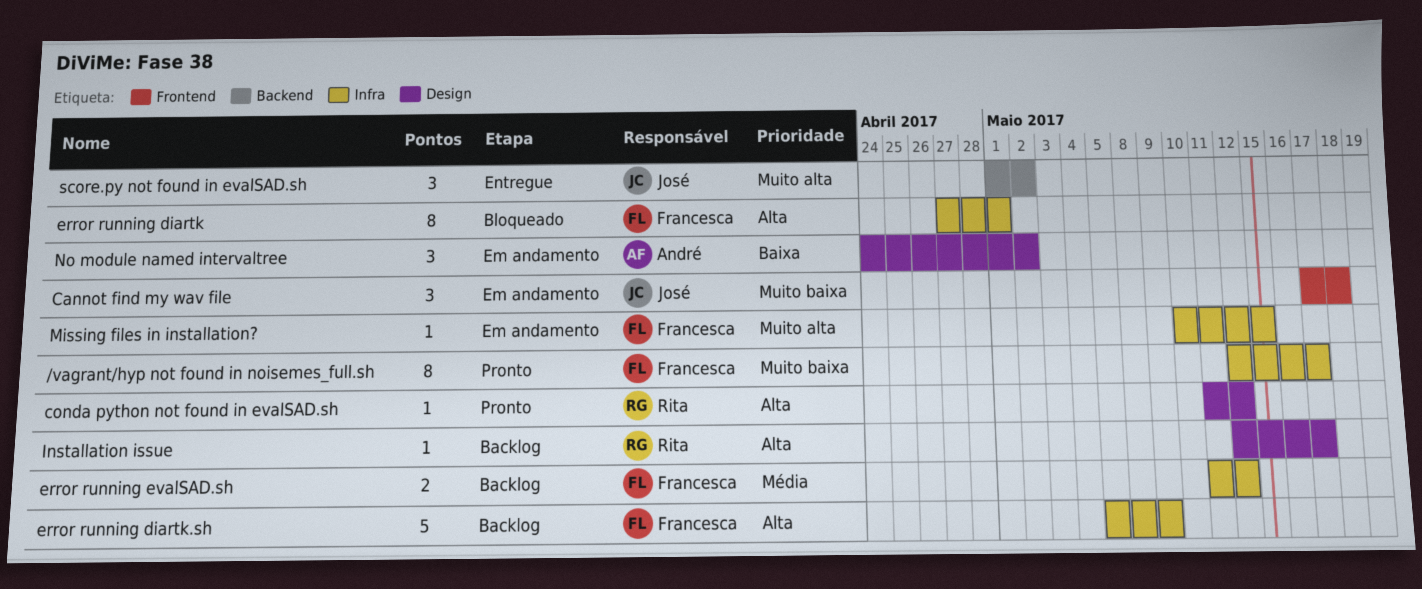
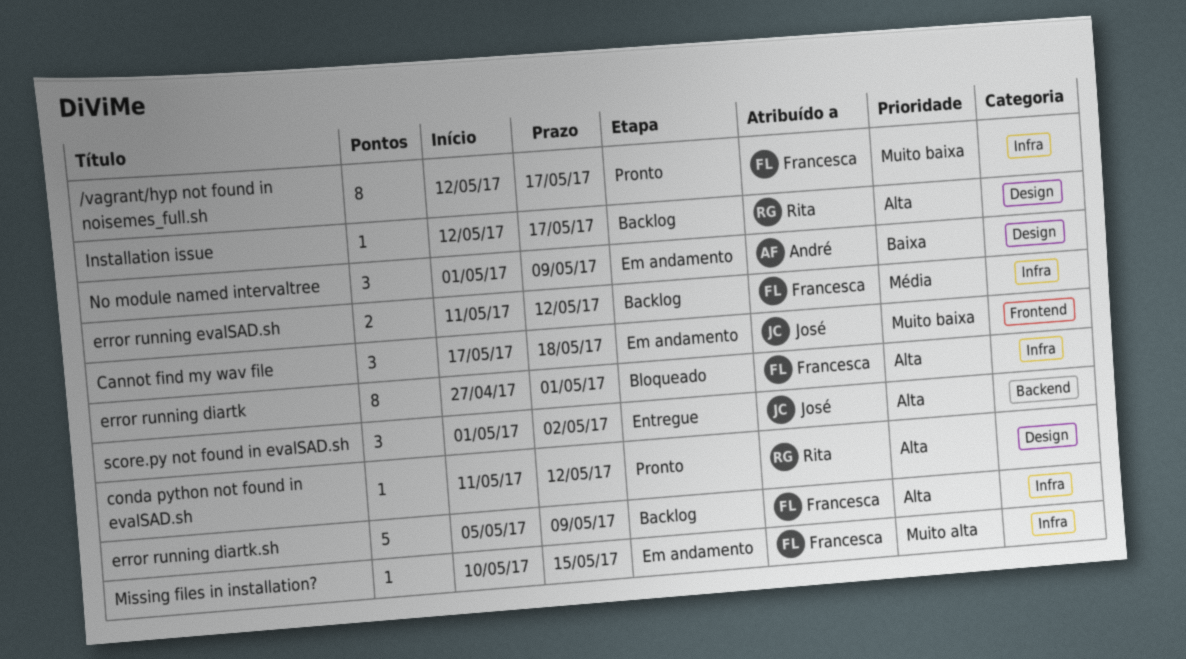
No module named intervaltree, start: Apr 24 -> May 1
No module named intervaltree, due: May 2 -> May 9
score.py not found in evalSAD.sh, priority: Muito alta -> Alta

